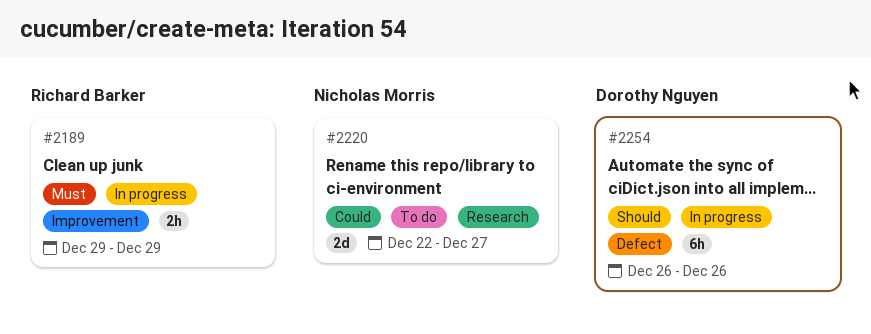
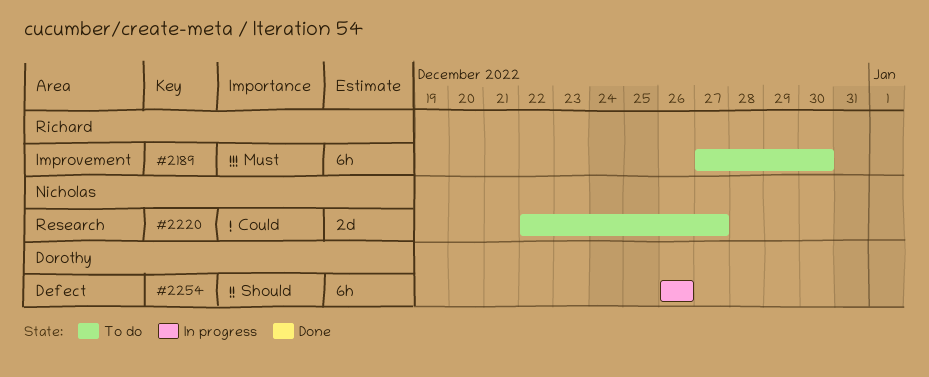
#2189, status: In progress -> To do
#2189, estimate: 2h -> 6h
#2189, start: Dec 29 -> Dec 27
#2189, due: Dec 29 -> Dec 30

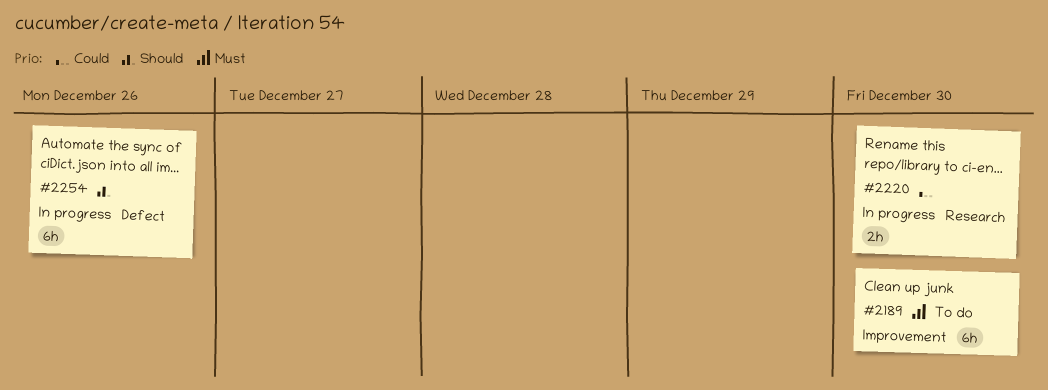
#2220, status: To do -> In progress
#2220, estimate: 2d -> 2h
#2220, due: Dec 27 -> Dec 30

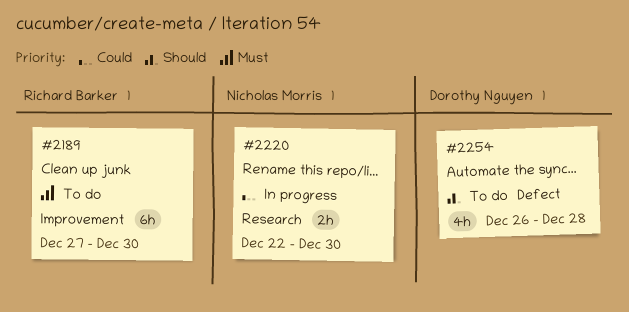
#2254, status: In progress -> To do
#2254, estimate: 6h -> 4h
#2254, due: Dec 26 -> Dec 28

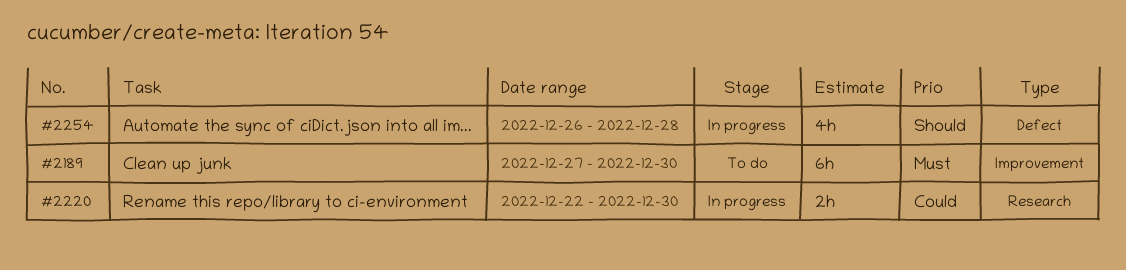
#2254, status: To do -> In progress

